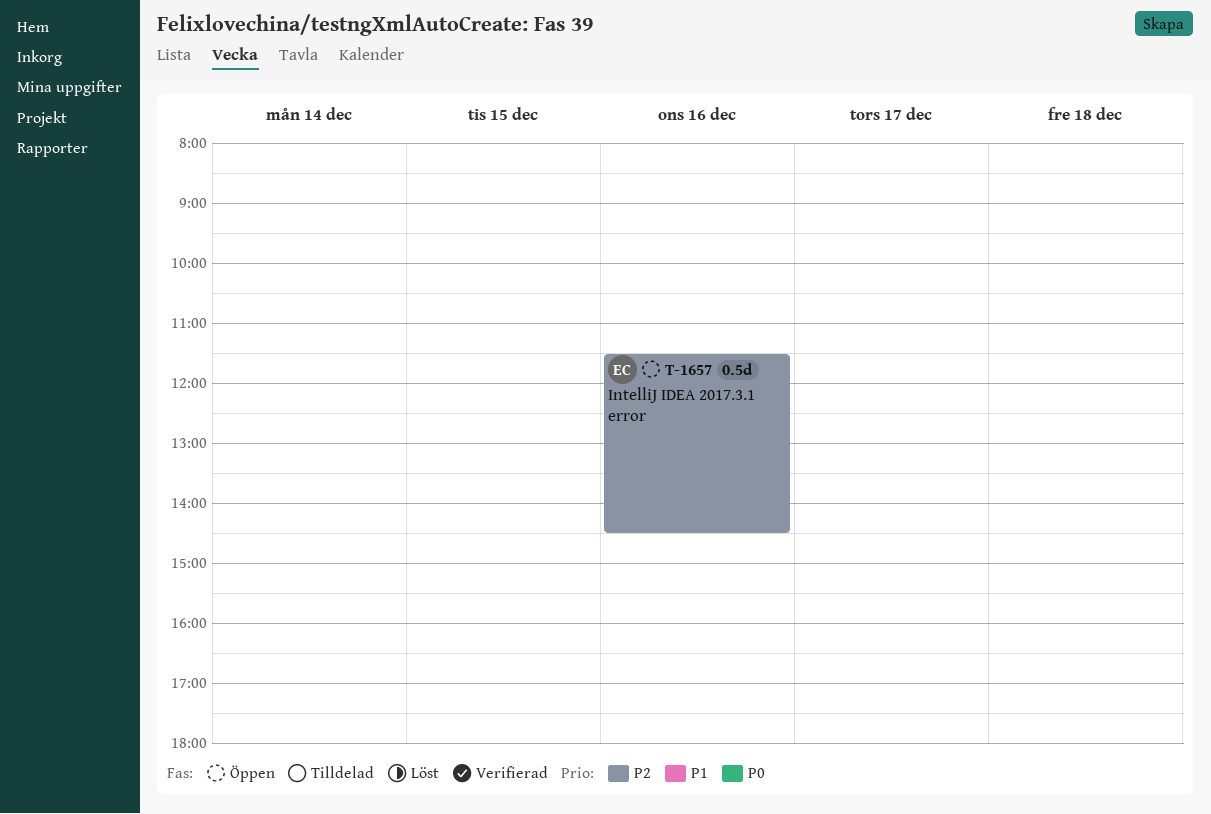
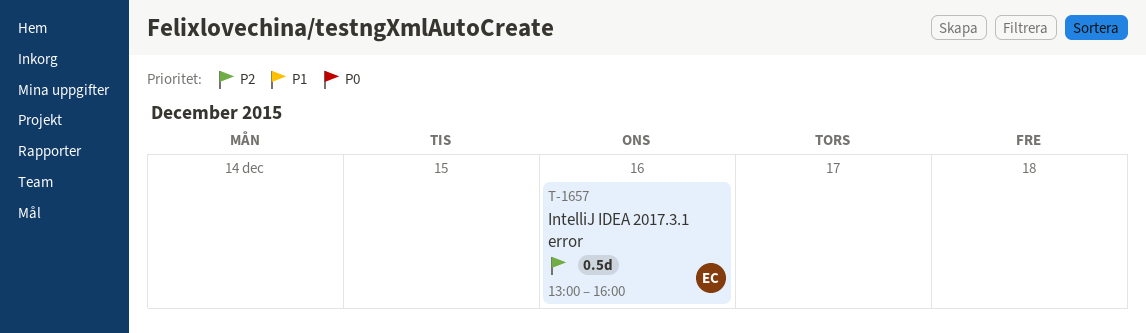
T-1657, begins: 11:30 -> 13:00
T-1657, ends: 14:30 -> 16:00

